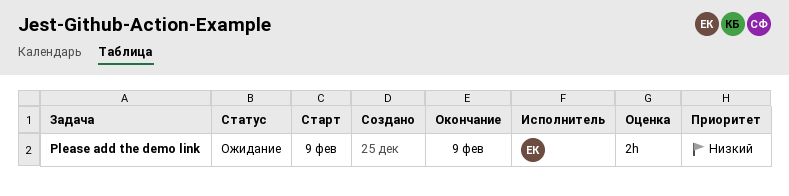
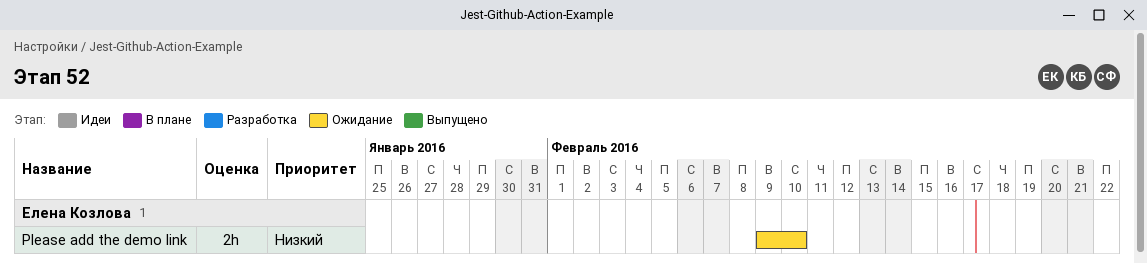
Please add the demo link, due: Feb 9 -> Feb 10

